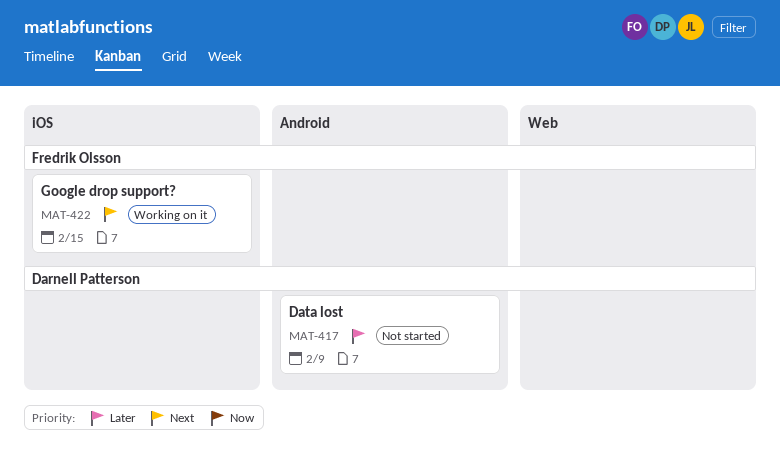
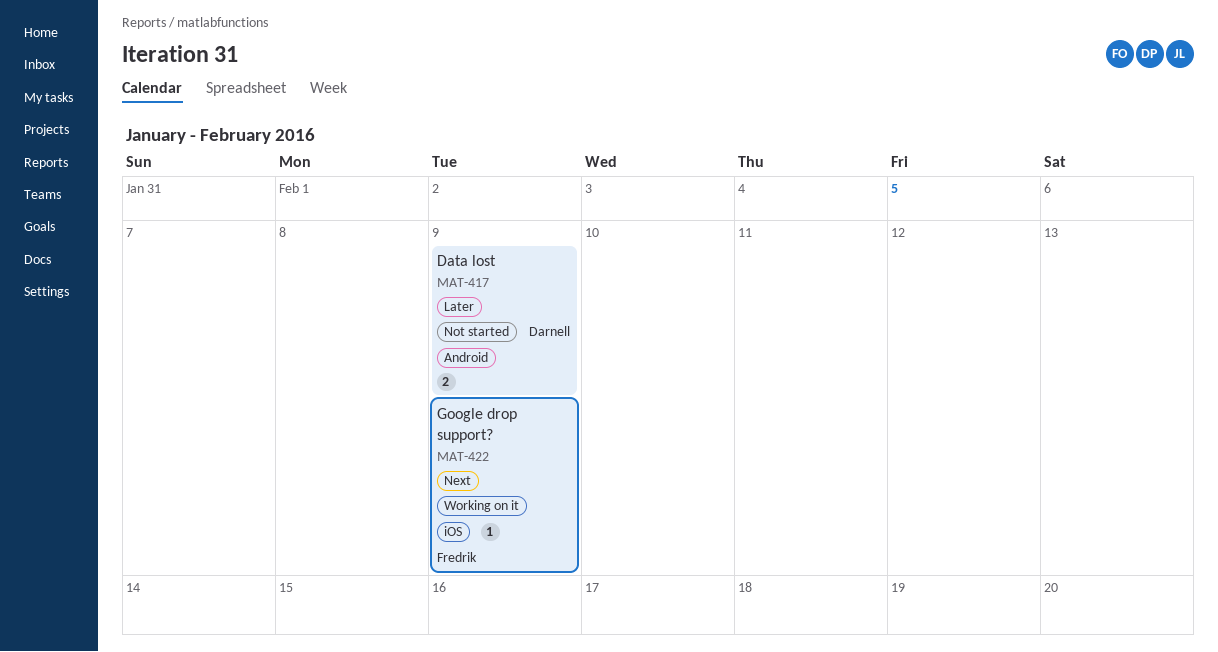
MAT-422, due: Feb 15 -> Feb 9

